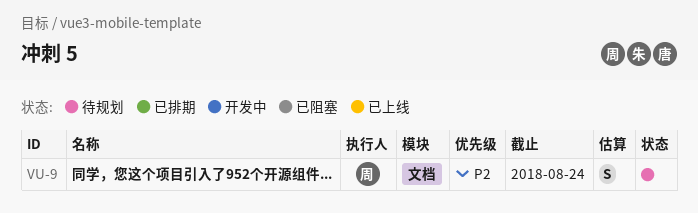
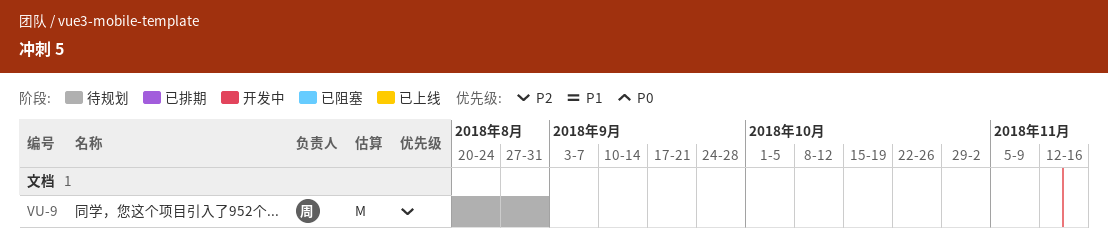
VU-9, estimate: S -> M
VU-9, due: Aug 24 -> Aug 31

